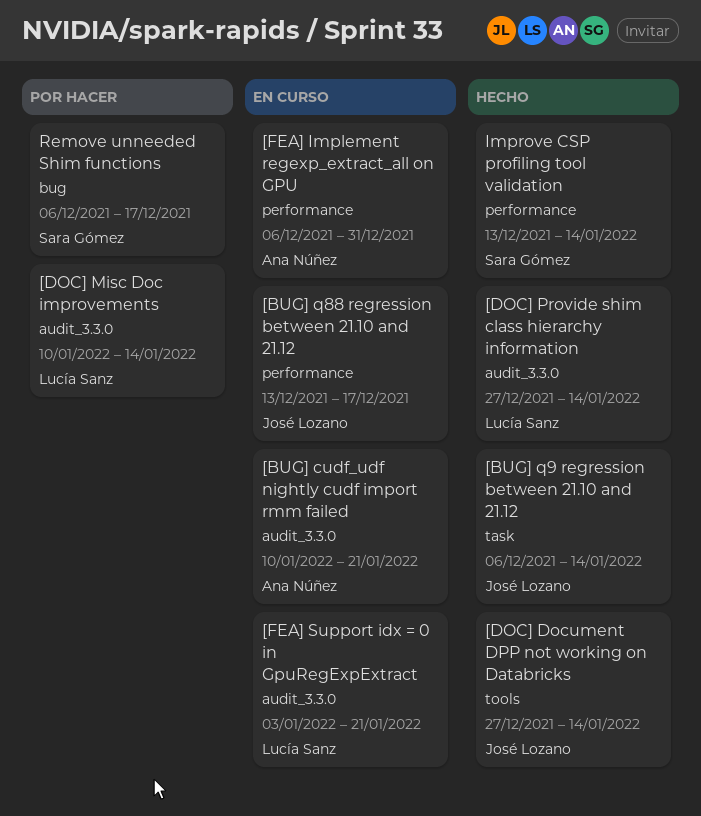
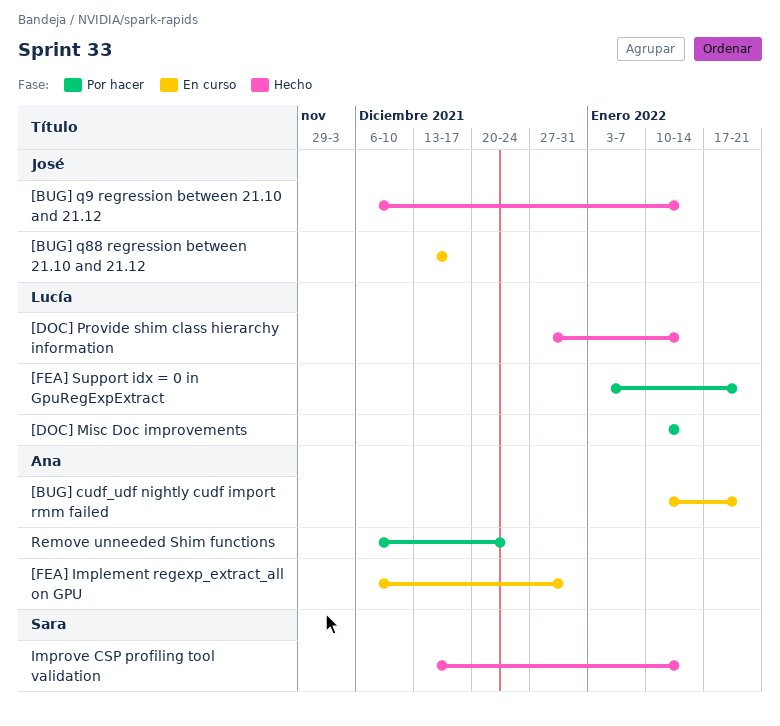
[DOC] Document DPP not working on Databricks: present -> none
[FEA] Support idx = 0 in GpuRegExpExtract, status: En curso -> Por hacer
Remove unneeded Shim functions, owner: Sara Gómez -> Ana Núñez
Remove unneeded Shim functions, due: Dec 17 -> Dec 24

